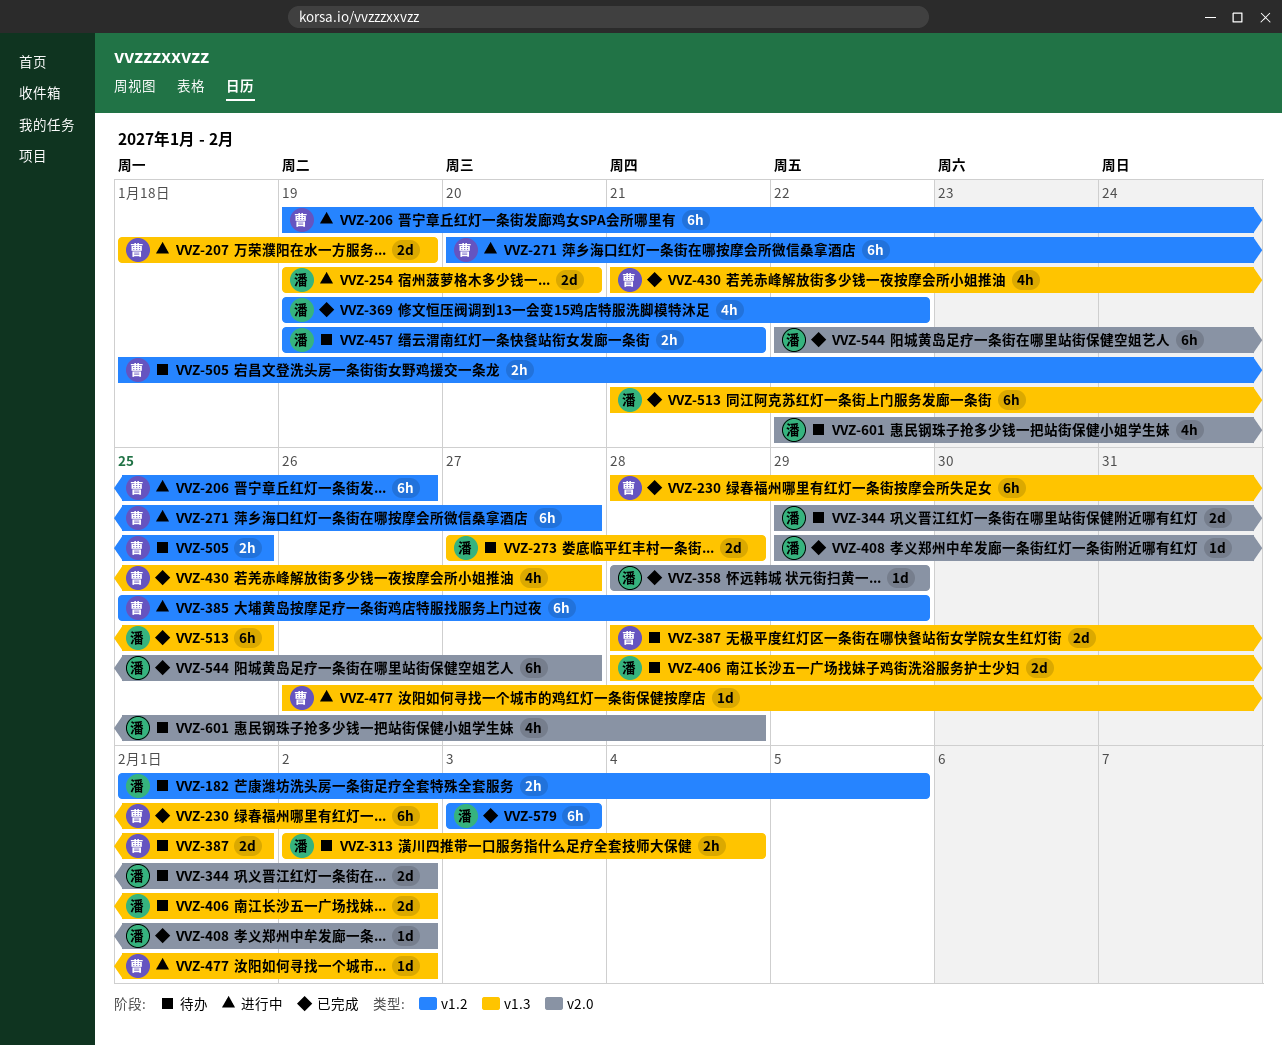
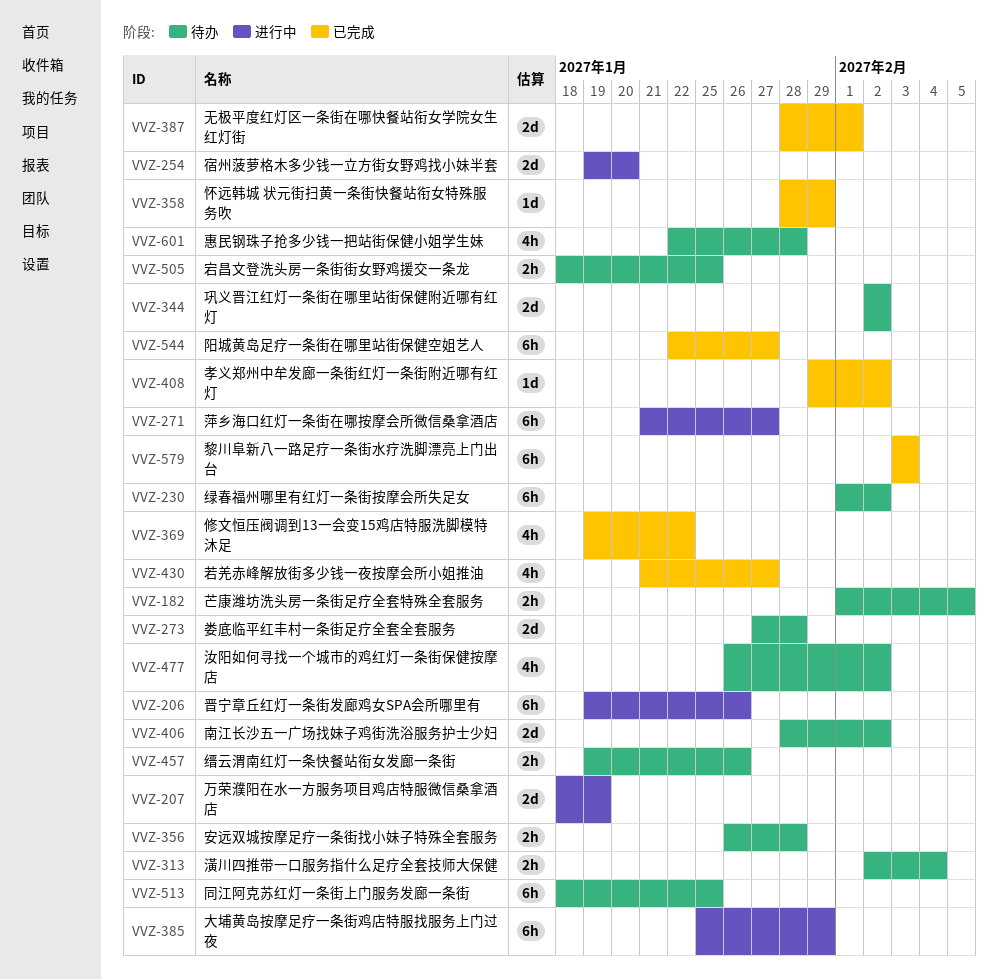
VVZ-230, status: 已完成 -> 待办
VVZ-230, start: Jan 28 -> Feb 1
VVZ-271, start: Jan 20 -> Jan 21
VVZ-344, start: Jan 29 -> Feb 2
VVZ-356: none -> present
VVZ-387, status: 待办 -> 已完成
VVZ-457, due: Jan 21 -> Jan 26
VVZ-477, status: 进行中 -> 待办
VVZ-477, estimate: 1d -> 4h
VVZ-513, status: 已完成 -> 待办
VVZ-513, start: Jan 21 -> Jan 18

